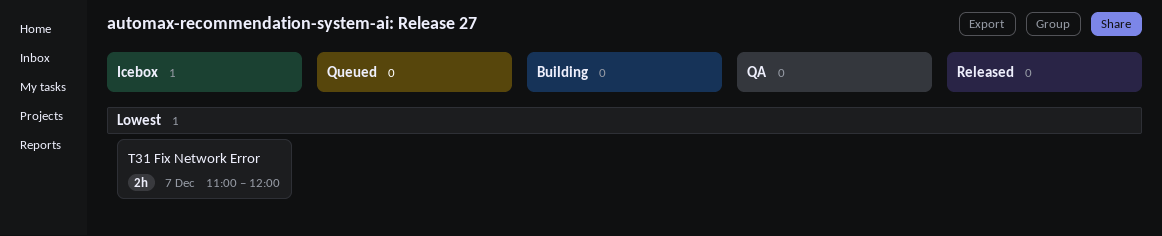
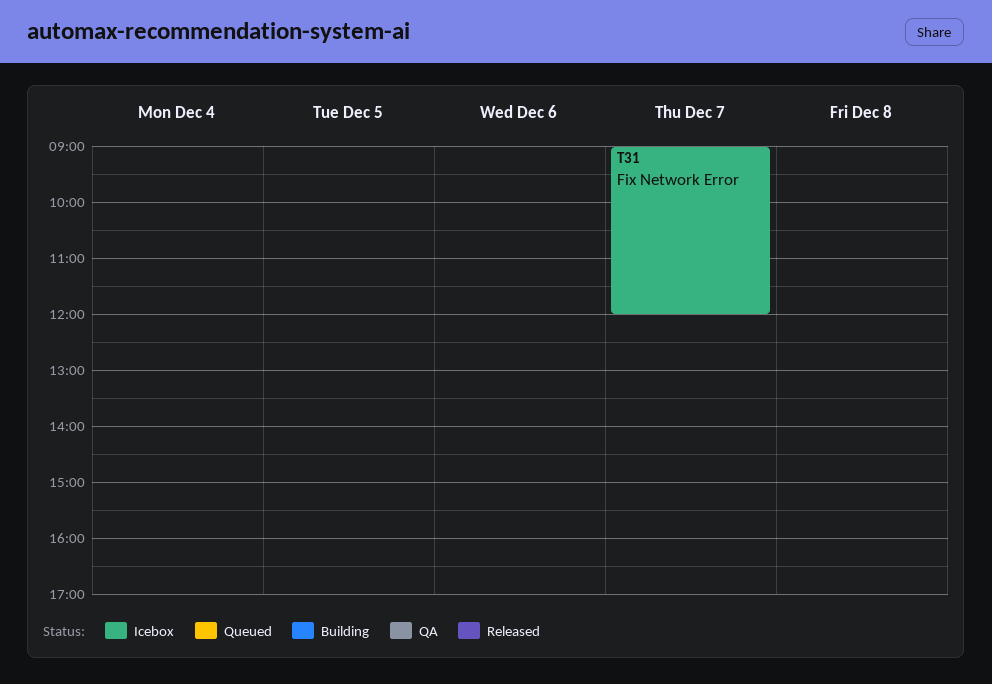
T31, begins: 11:00 -> 09:00

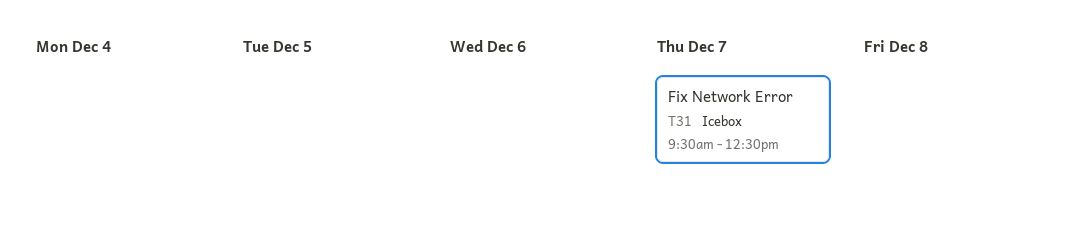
T31, begins: 09:00 -> 09:30
T31, ends: 12:00 -> 12:30

